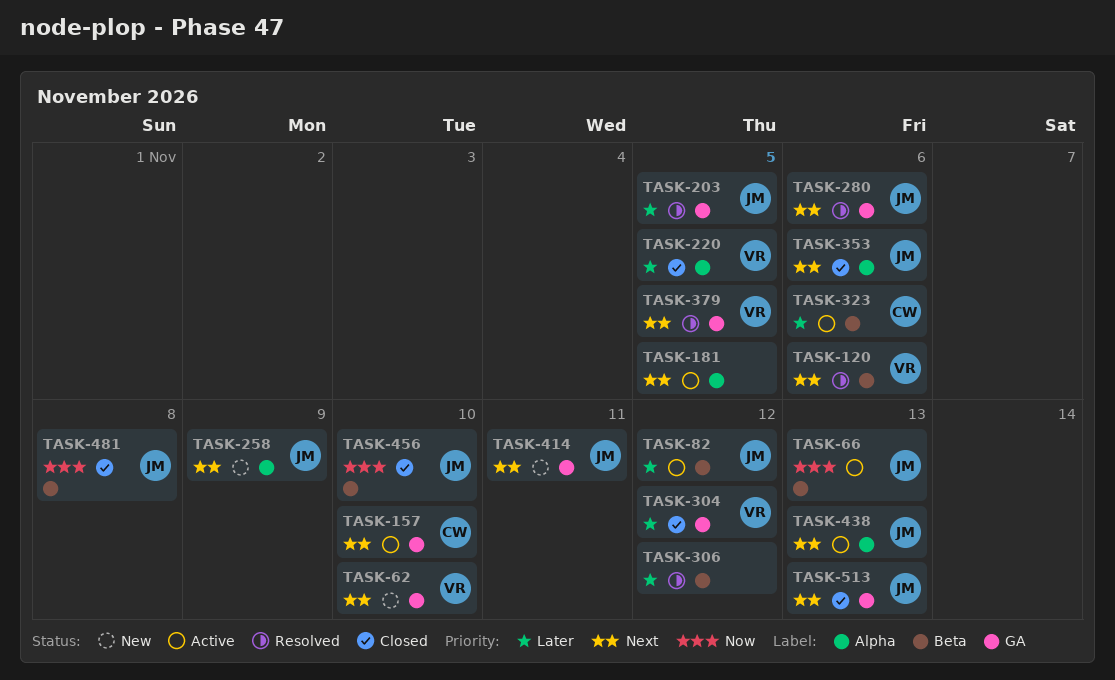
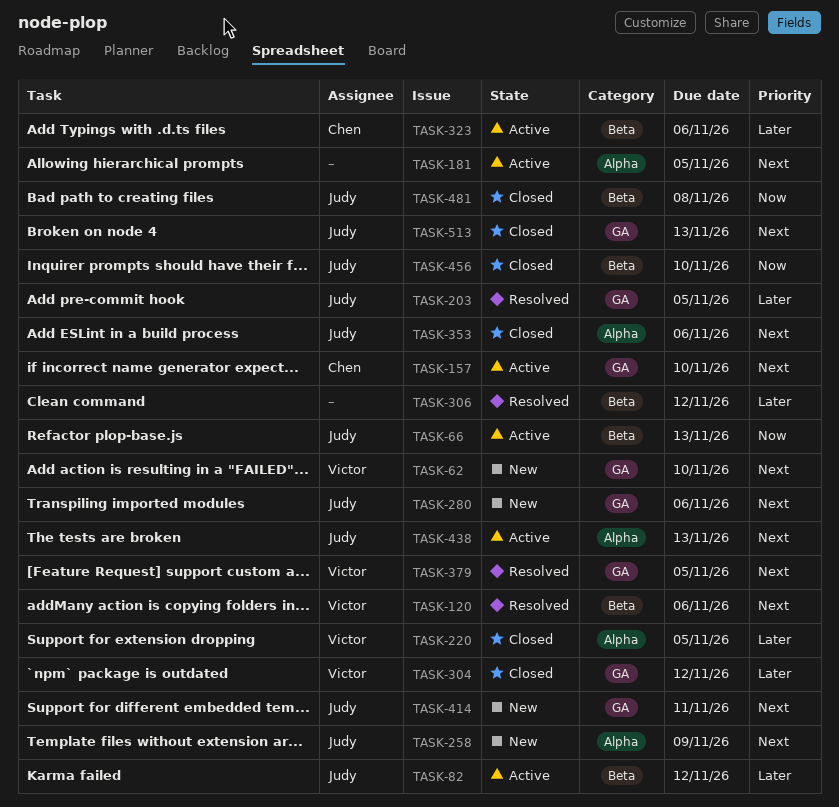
TASK-280, status: Resolved -> New

